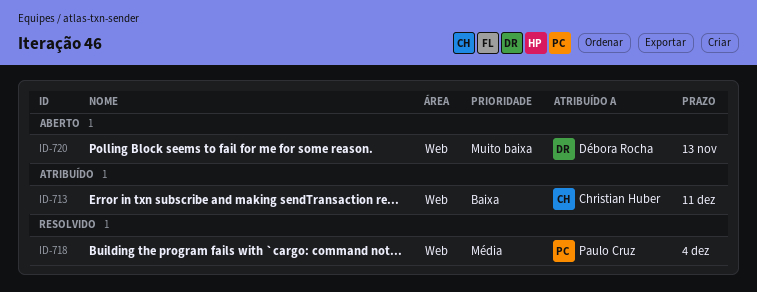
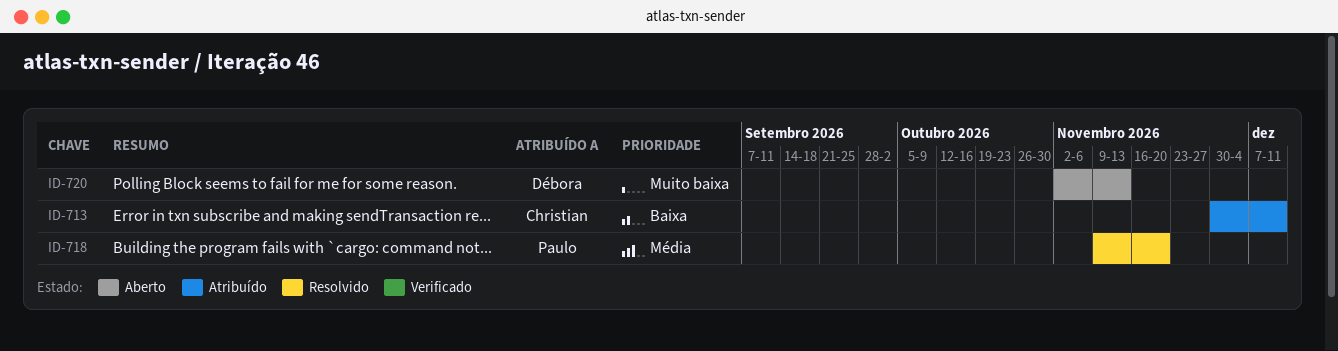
ID-718, due: Dec 4 -> Nov 20

